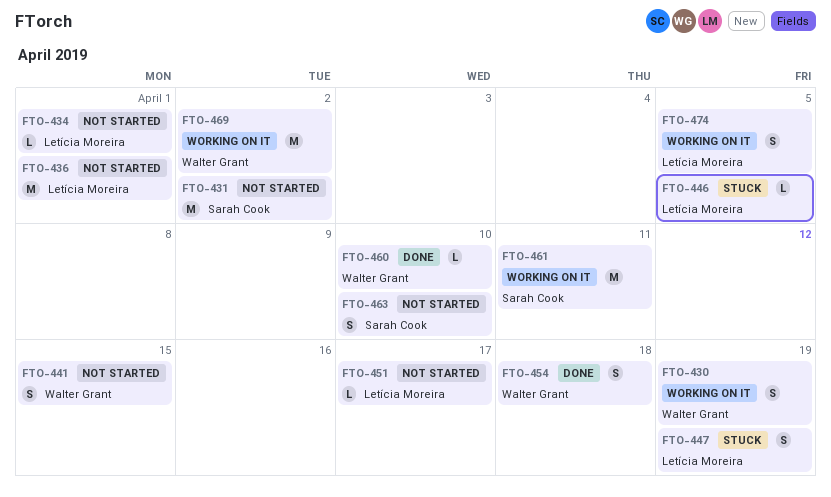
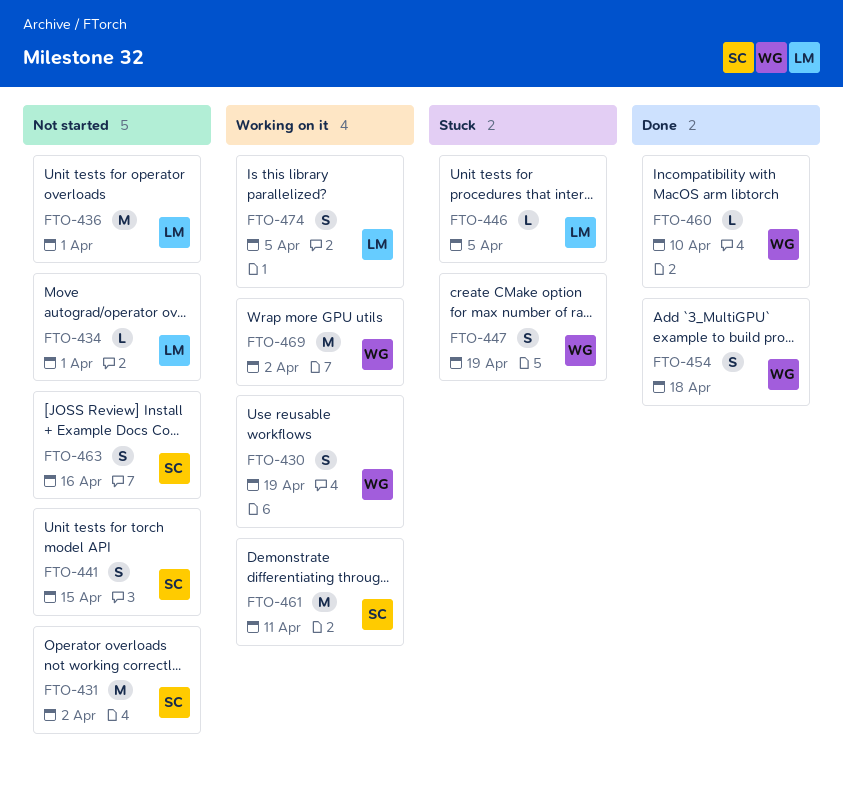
FTO-441, owner: Walter Grant -> Sarah Cook
FTO-447, owner: Letícia Moreira -> Walter Grant
FTO-451: present -> none
FTO-463, due: Apr 10 -> Apr 16

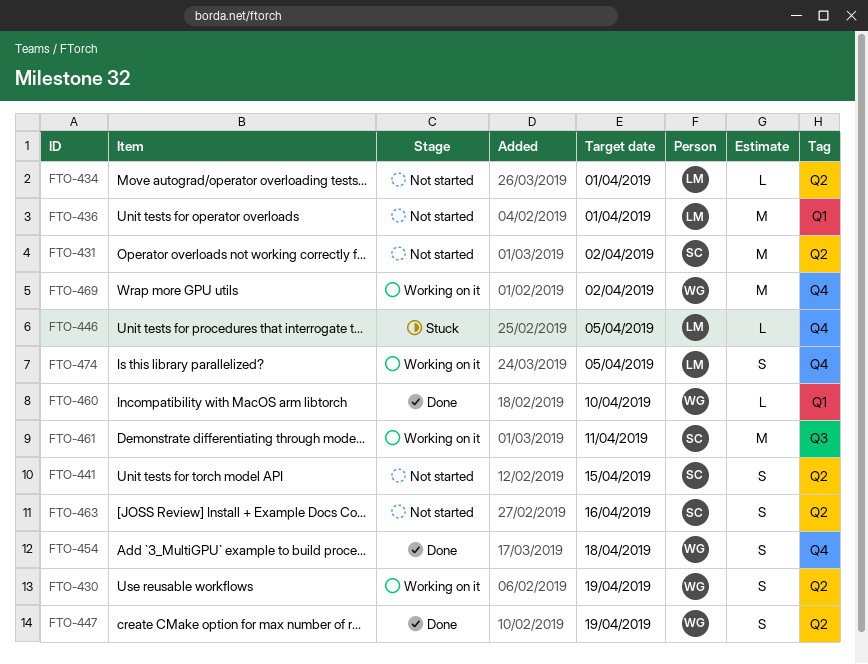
FTO-447, status: Stuck -> Done

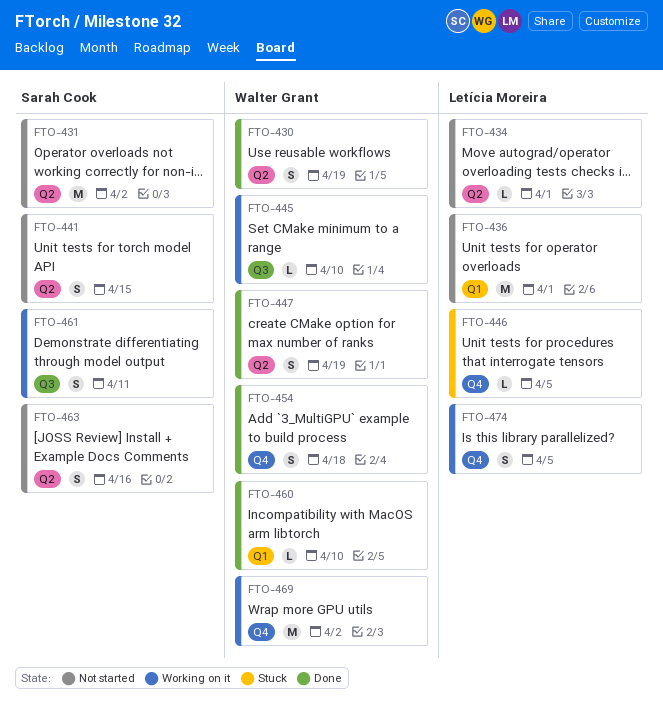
FTO-430, status: Working on it -> Done
FTO-445: none -> present
FTO-461, estimate: M -> S

